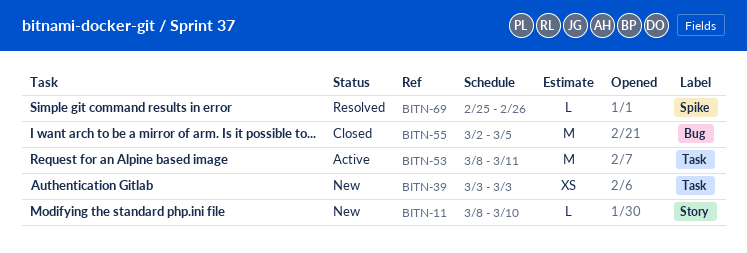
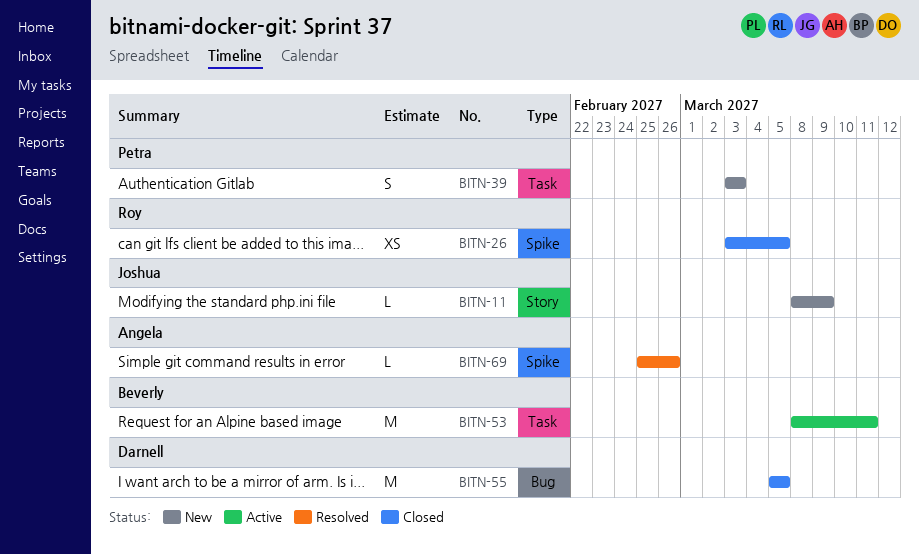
BITN-11, due: Mar 10 -> Mar 9
BITN-26: none -> present
BITN-39, estimate: XS -> S
BITN-55, start: Mar 2 -> Mar 5

